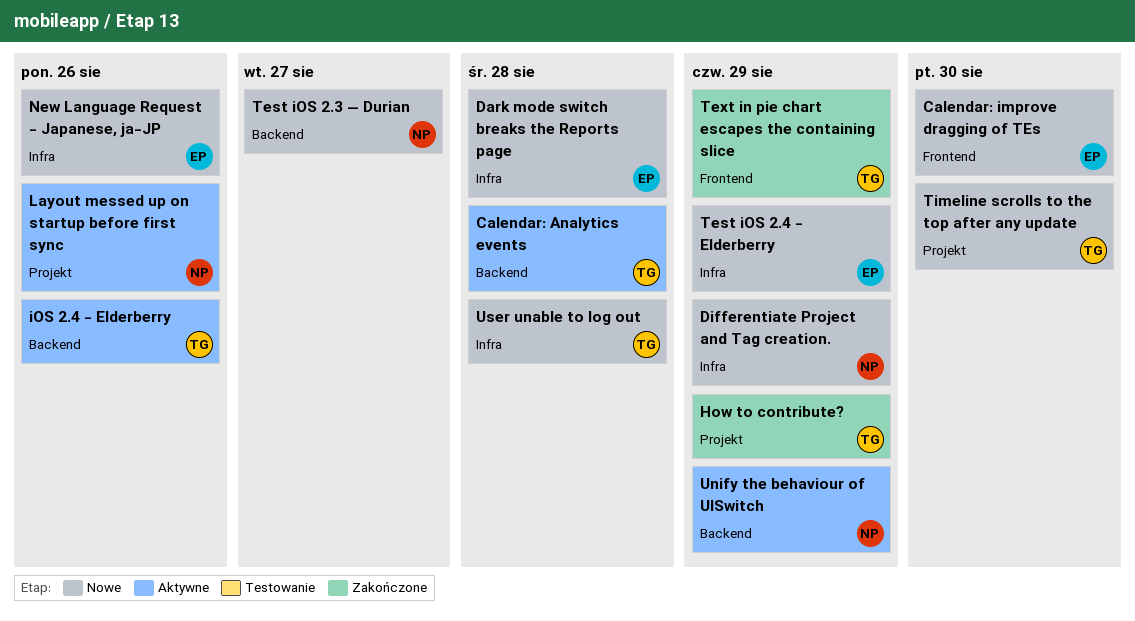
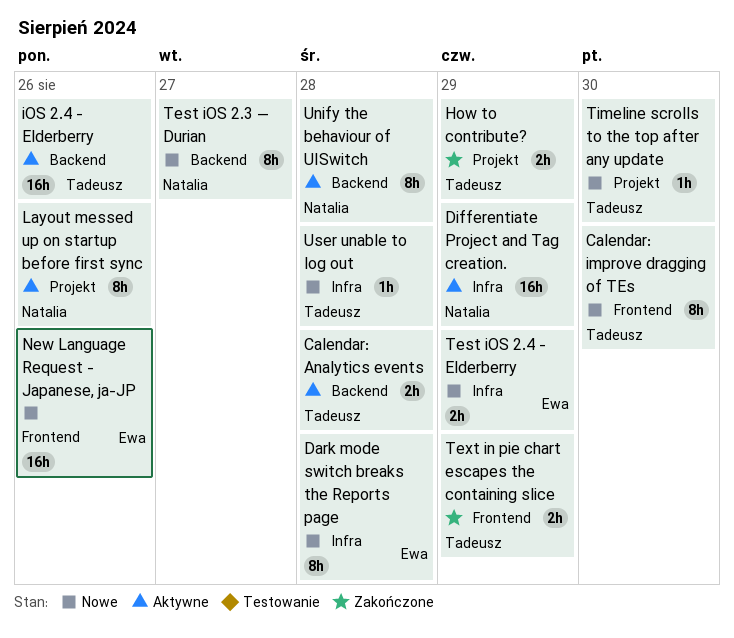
Calendar: improve dragging of TEs, owner: Ewa -> Tadeusz
Differentiate Project and Tag creation., status: Nowe -> Aktywne
New Language Request - Japanese, ja-JP, label: Infra -> Frontend
Unify the behaviour of UISwitch, due: Aug 29 -> Aug 28

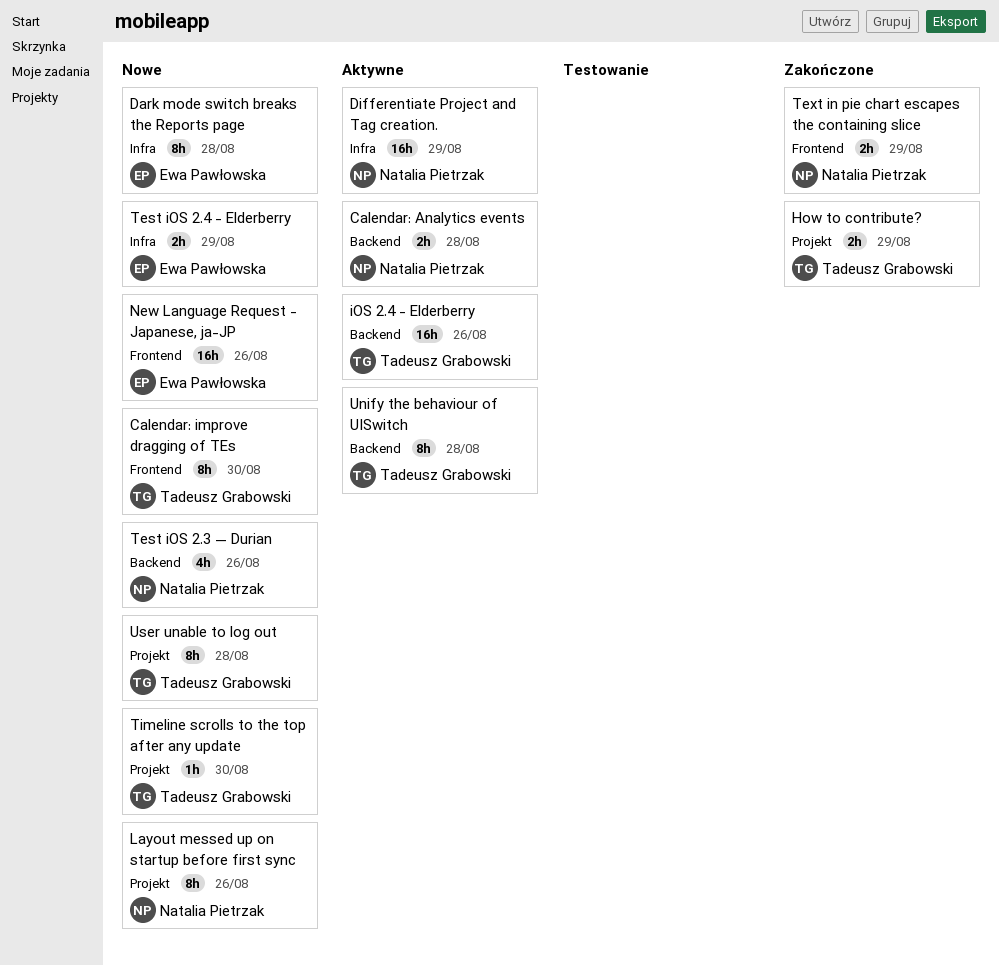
Calendar: Analytics events, owner: Tadeusz Grabowski -> Natalia Pietrzak
Layout messed up on startup before first sync, status: Aktywne -> Nowe
Test iOS 2.3 — Durian, estimate: 8h -> 4h
Test iOS 2.3 — Durian, due: Aug 27 -> Aug 26
Text in pie chart escapes the containing slice, owner: Tadeusz Grabowski -> Natalia Pietrzak
Unify the behaviour of UISwitch, owner: Natalia Pietrzak -> Tadeusz Grabowski
User unable to log out, label: Infra -> Projekt
User unable to log out, estimate: 1h -> 8h

